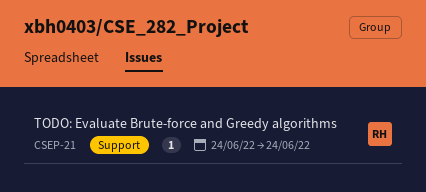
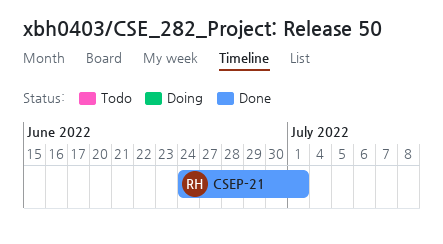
CSEP-21, due: Jun 24 -> Jul 1

